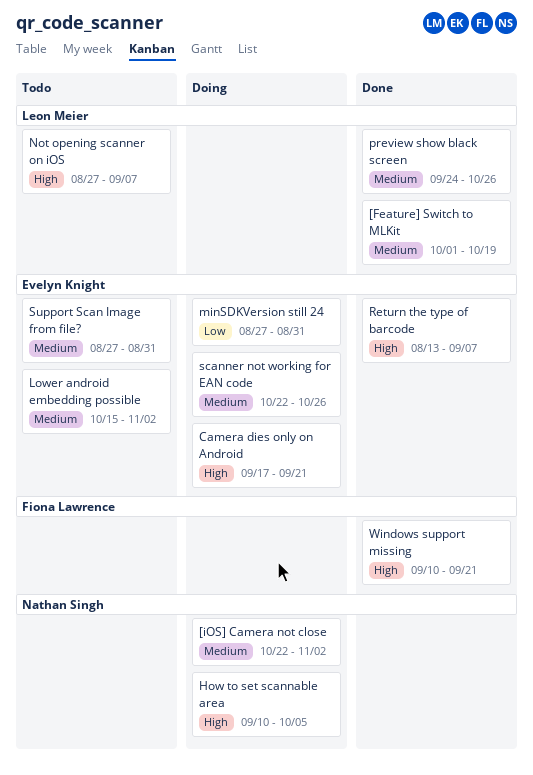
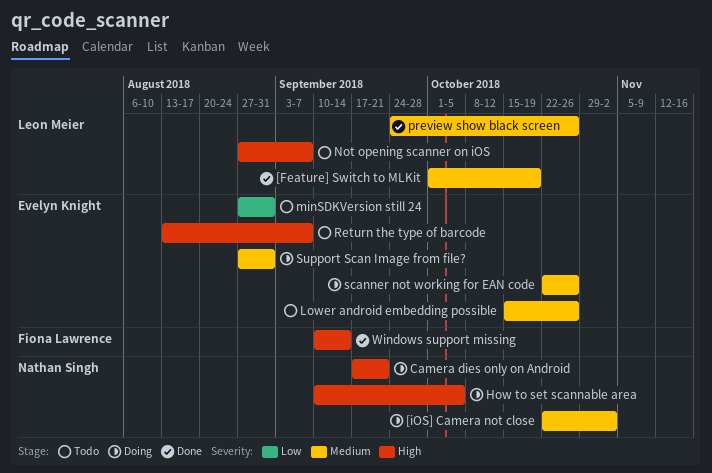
Camera dies only on Android, owner: Evelyn Knight -> Nathan Singh
Lower android embedding possible, due: Nov 2 -> Oct 26
minSDKVersion still 24, status: Doing -> Todo
Return the type of barcode, status: Done -> Todo
Support Scan Image from file?, status: Todo -> Doing
Windows support missing, due: Sep 21 -> Sep 14

